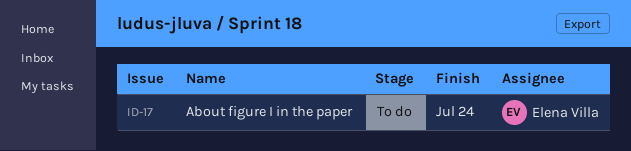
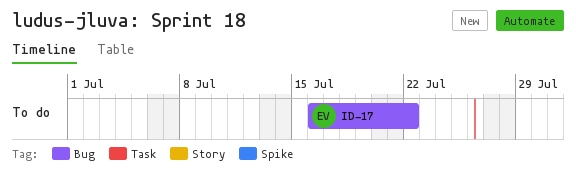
ID-17, due: Jul 24 -> Jul 22

